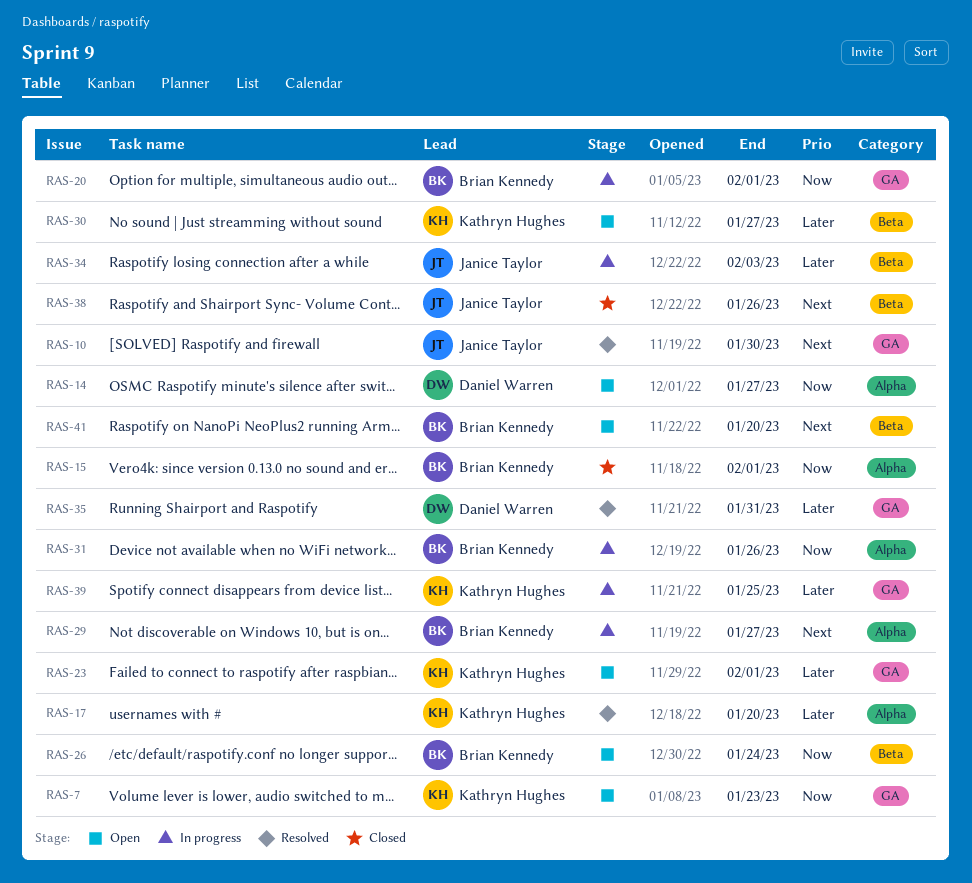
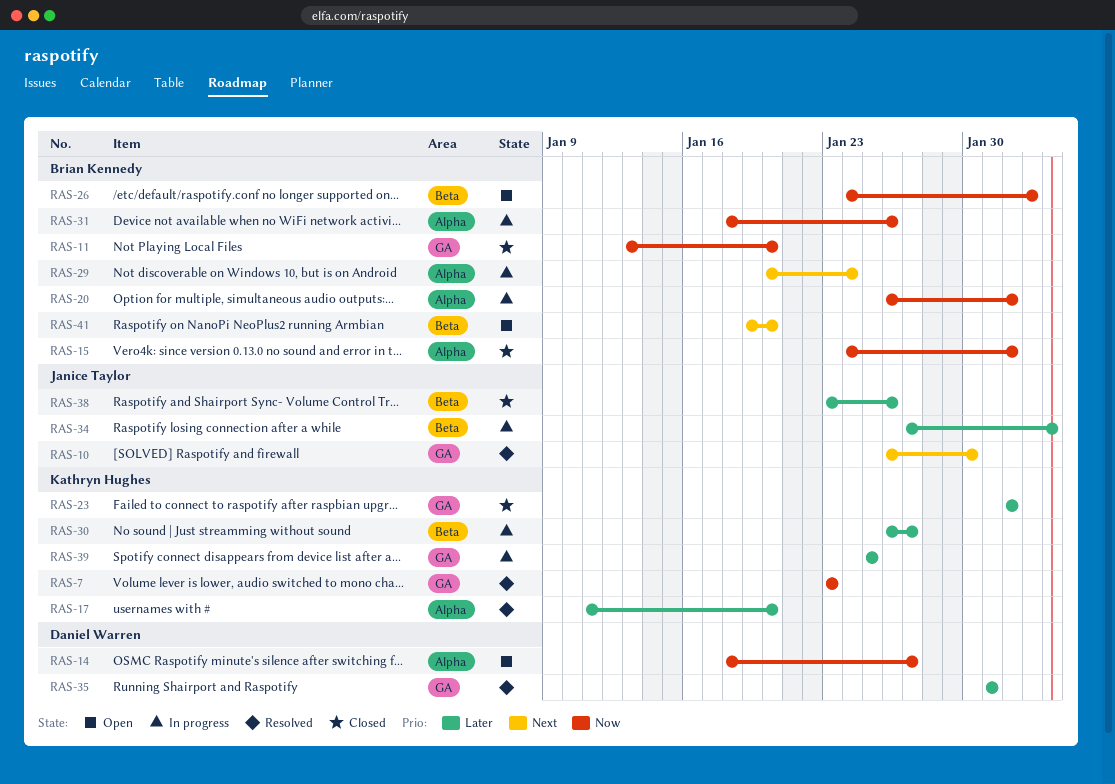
RAS-7, status: Open -> Resolved
RAS-11: none -> present
RAS-20, label: GA -> Alpha
RAS-23, status: Open -> Closed
RAS-26, due: Jan 24 -> Feb 2
RAS-29, due: Jan 27 -> Jan 24
RAS-30, status: Open -> In progress
RAS-38, priority: Next -> Later

